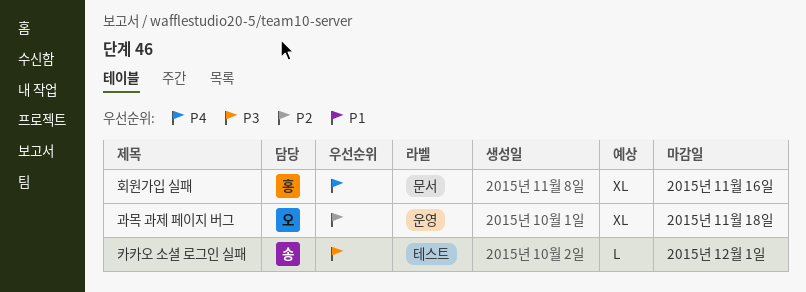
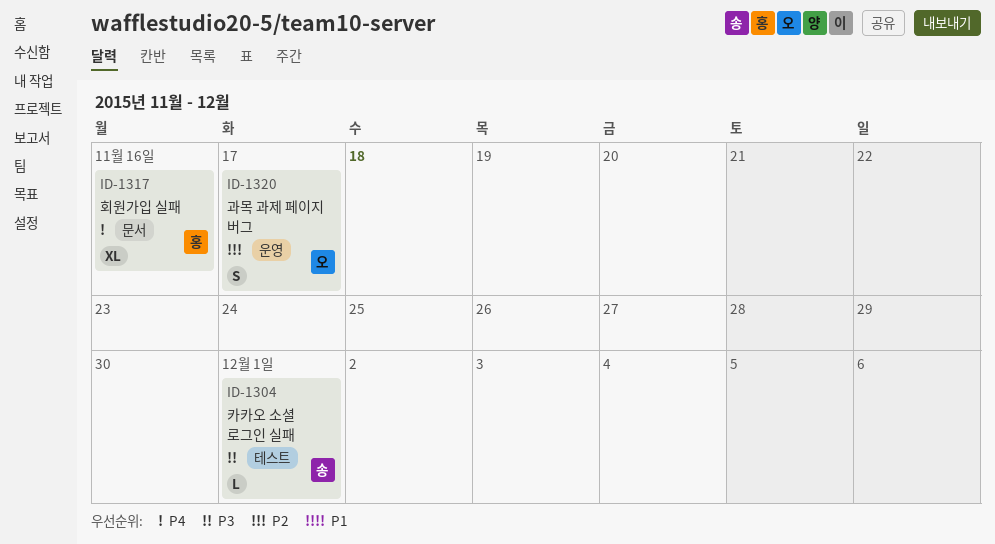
과목 과제 페이지 버그, estimate: XL -> S
과목 과제 페이지 버그, due: Nov 18 -> Nov 17

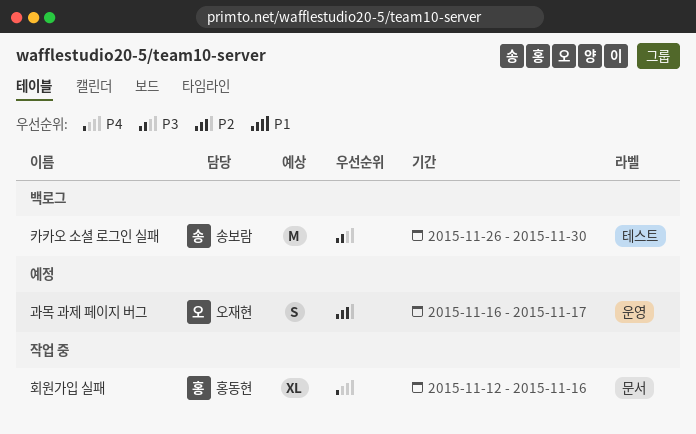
카카오 소셜 로그인 실패, estimate: L -> M
카카오 소셜 로그인 실패, due: Dec 1 -> Nov 30

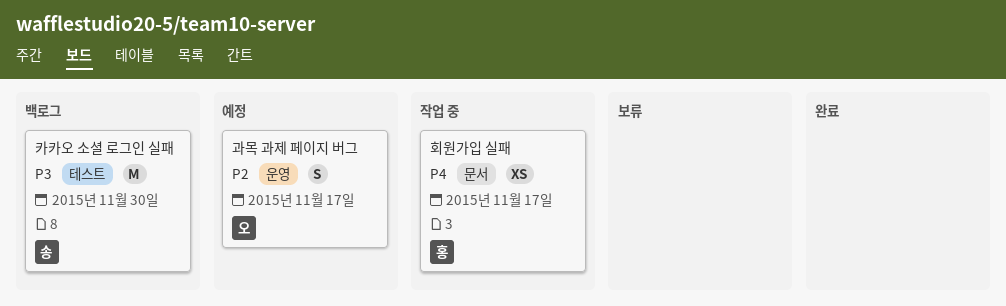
회원가입 실패, estimate: XL -> XS
회원가입 실패, due: Nov 16 -> Nov 17

